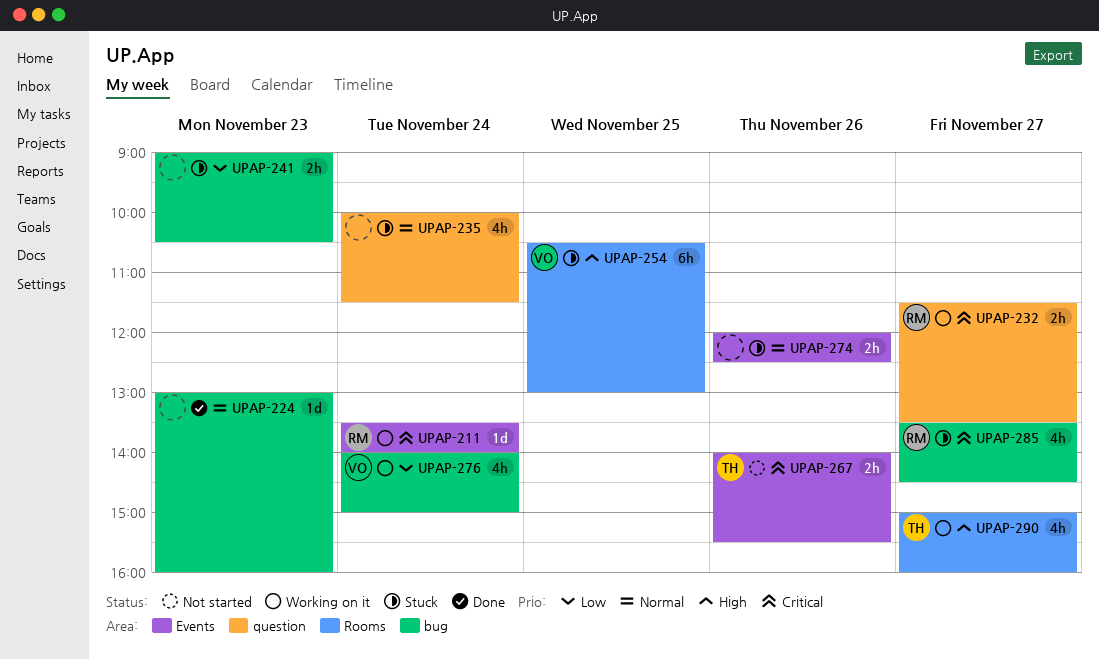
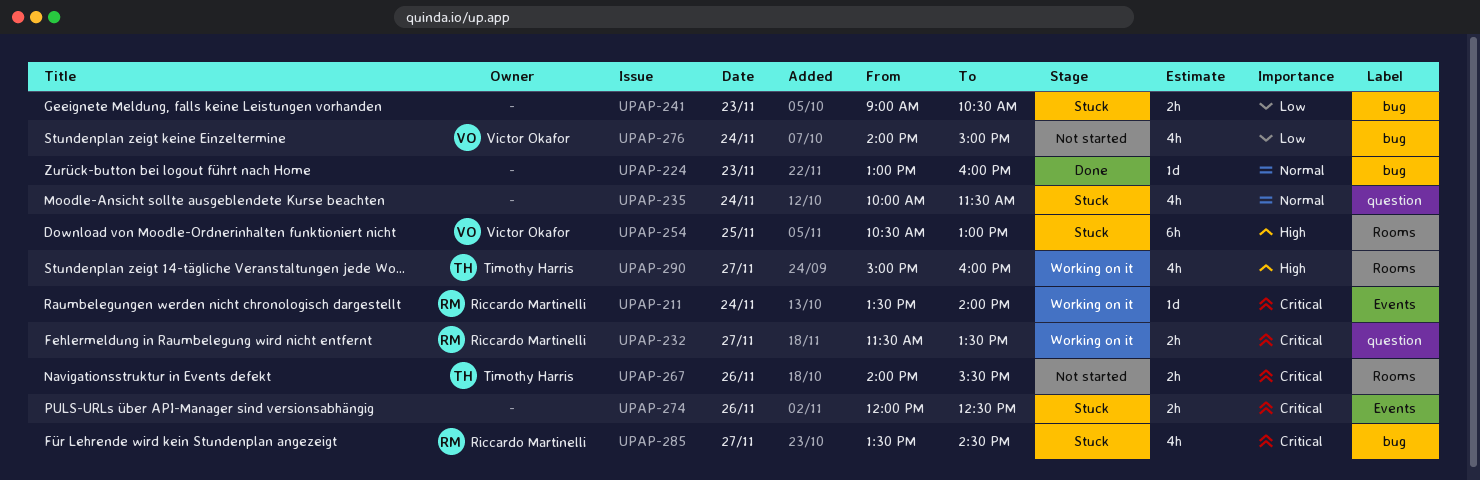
UPAP-267, label: Events -> Rooms
UPAP-274, priority: Normal -> Critical
UPAP-276, status: Working on it -> Not started

